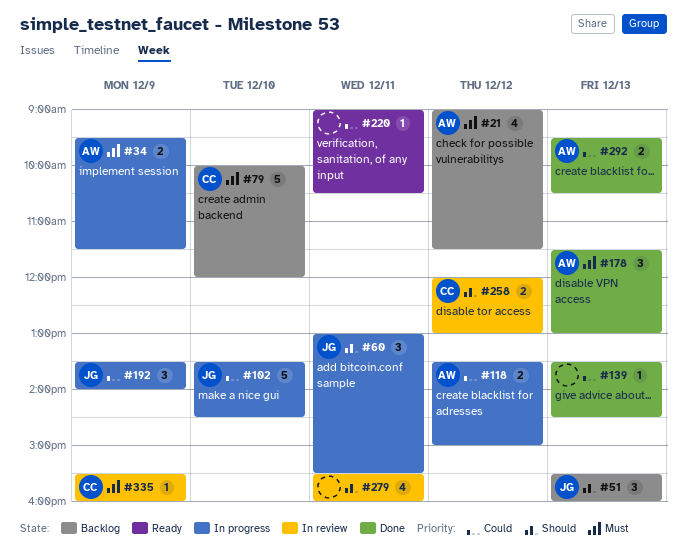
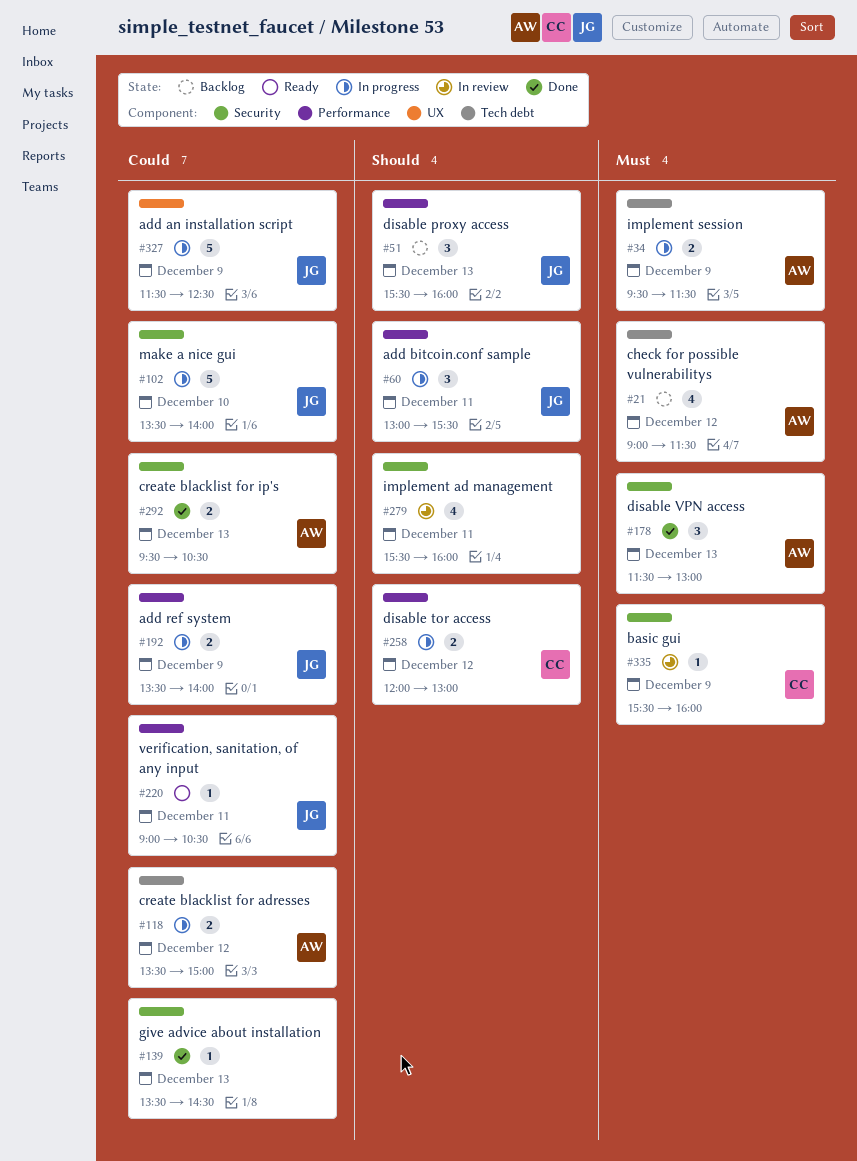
#79: present -> none
#102, ends: 14:30 -> 14:00
#192, estimate: 3 -> 2
#220, owner: none -> JG
#258, status: In review -> In progress
#327: none -> present

